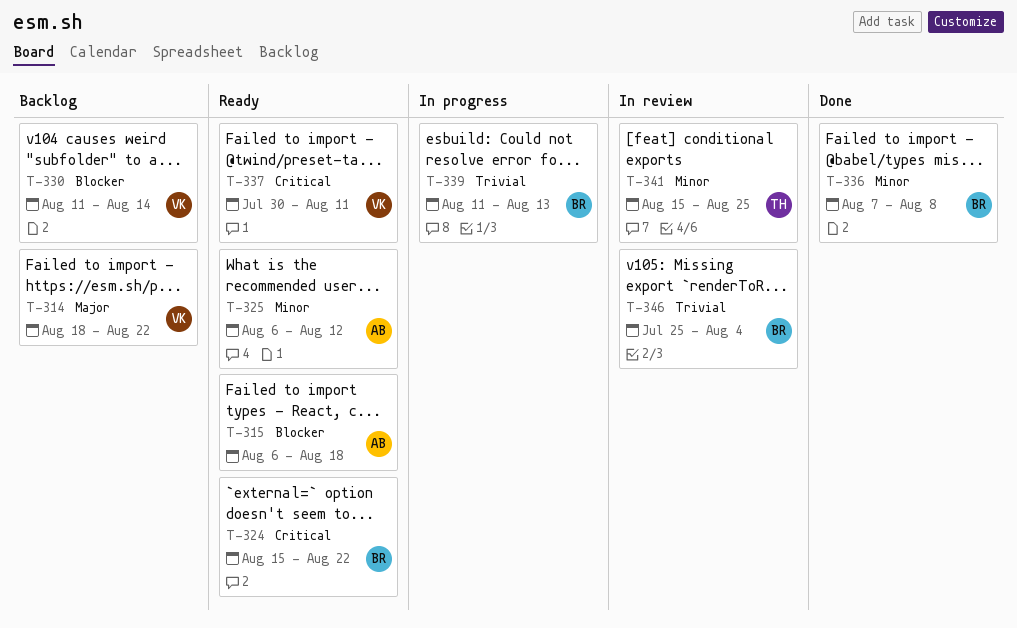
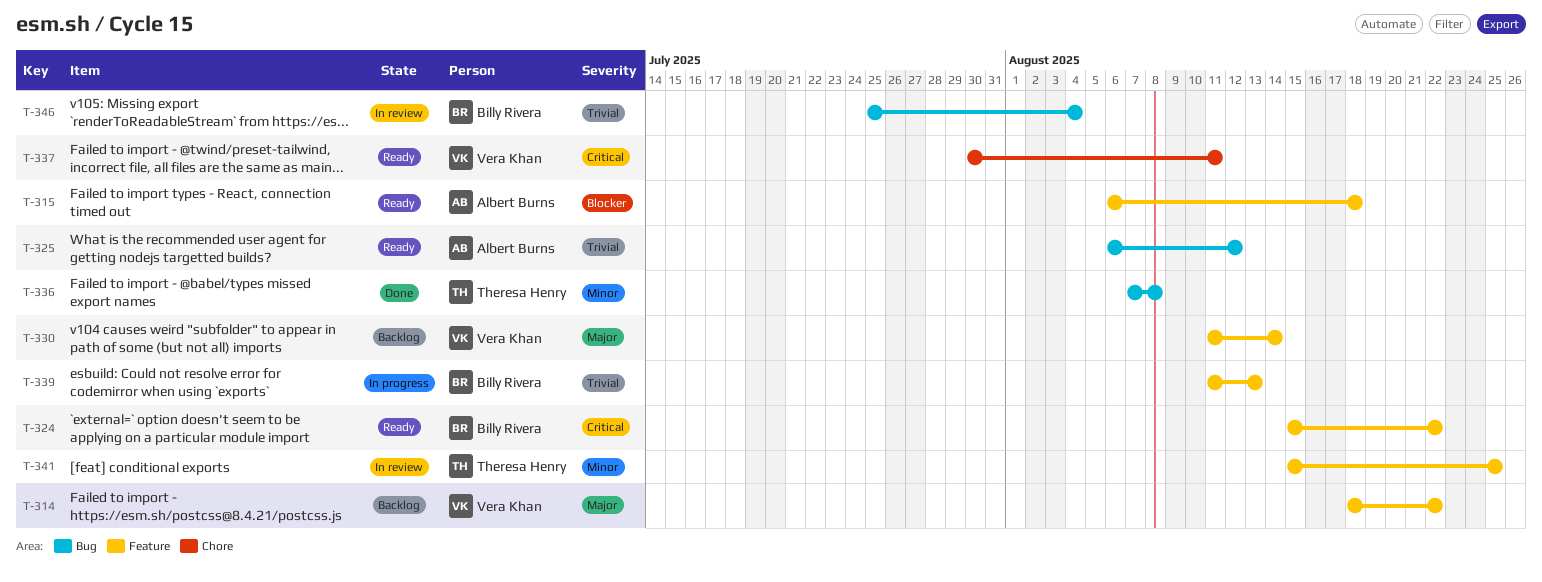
T-325, priority: Minor -> Trivial
T-330, priority: Blocker -> Major
T-336, owner: Billy Rivera -> Theresa Henry

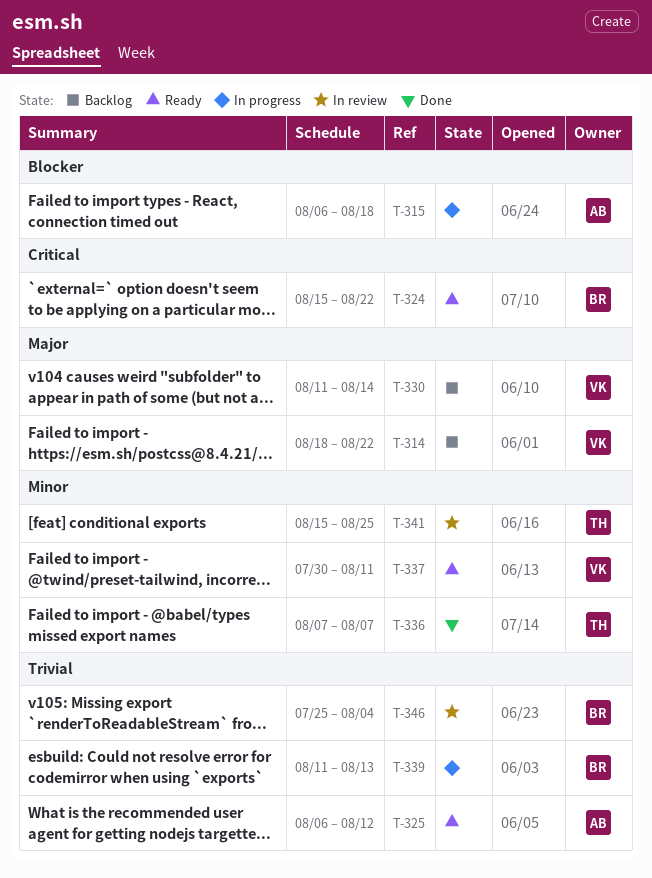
T-315, status: Ready -> In progress
T-336, due: Aug 8 -> Aug 7
T-337, priority: Critical -> Minor

